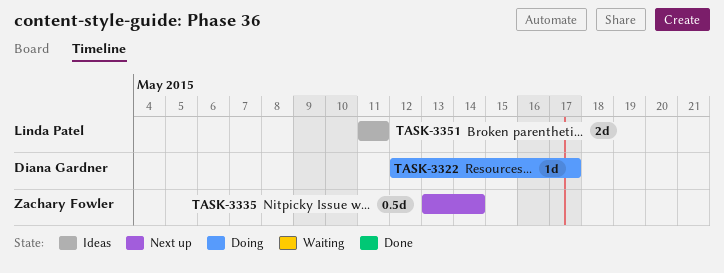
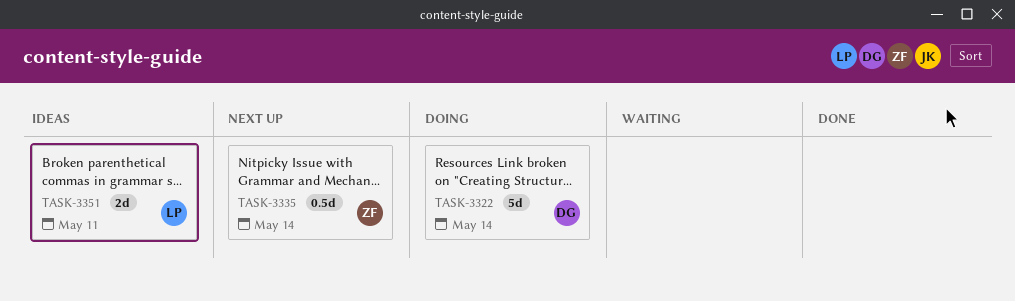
TASK-3322, estimate: 1d -> 5d
TASK-3322, due: May 17 -> May 14

